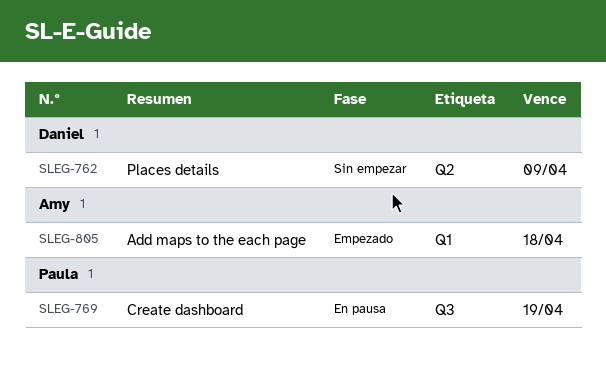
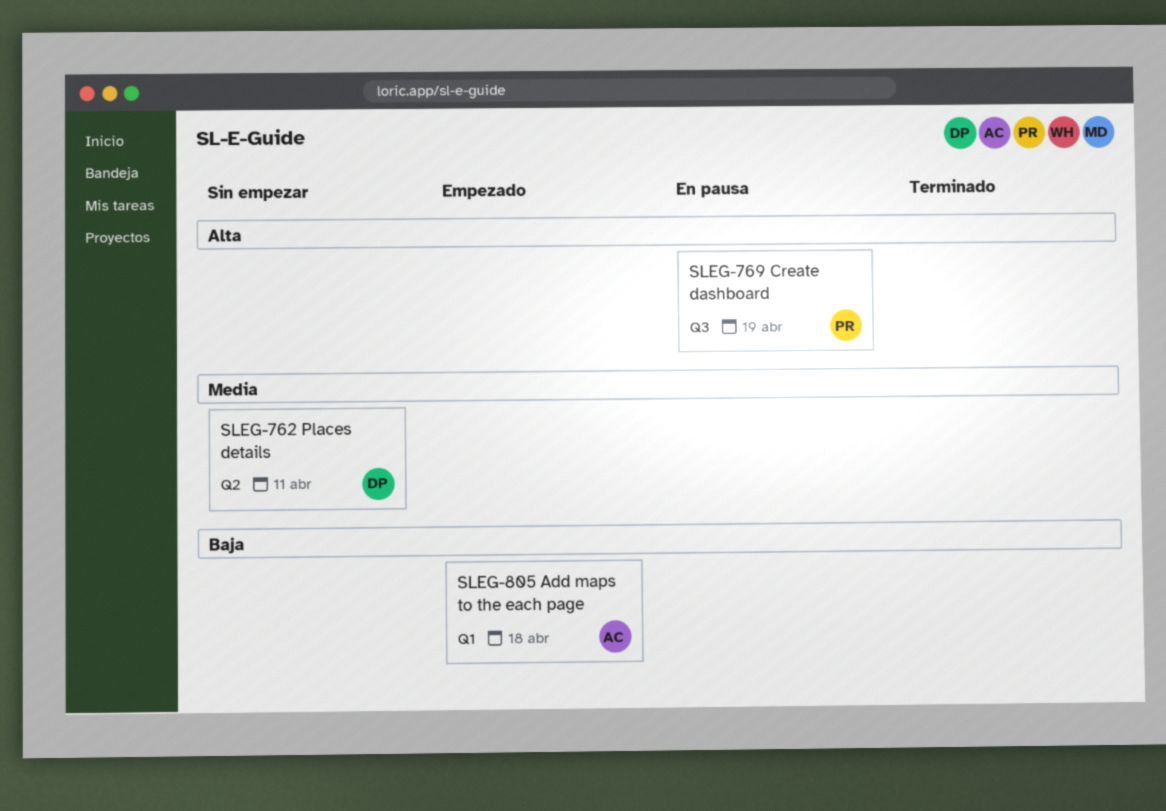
SLEG-762, due: Apr 9 -> Apr 11

